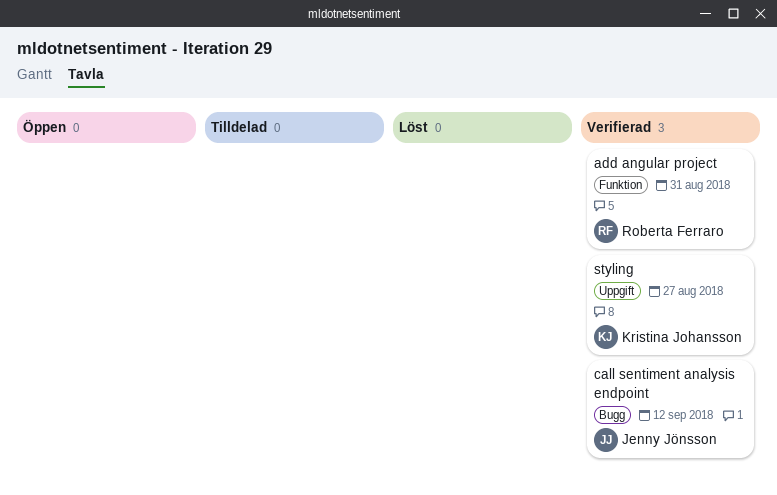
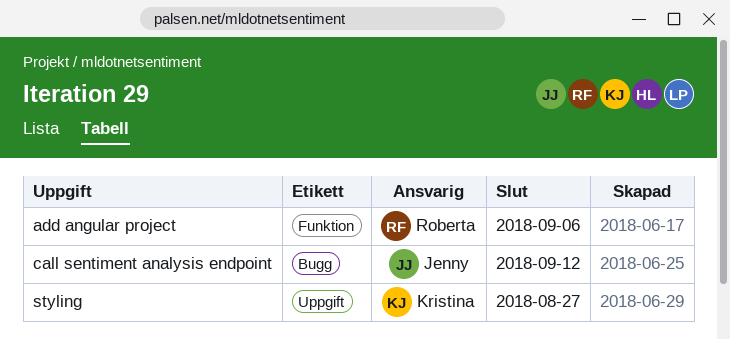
add angular project, due: Aug 31 -> Sep 6

